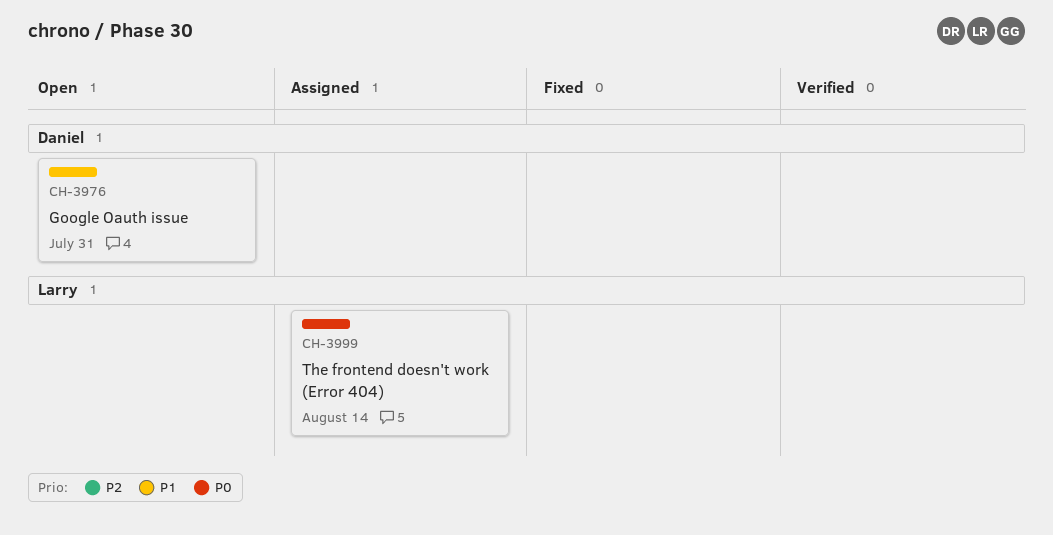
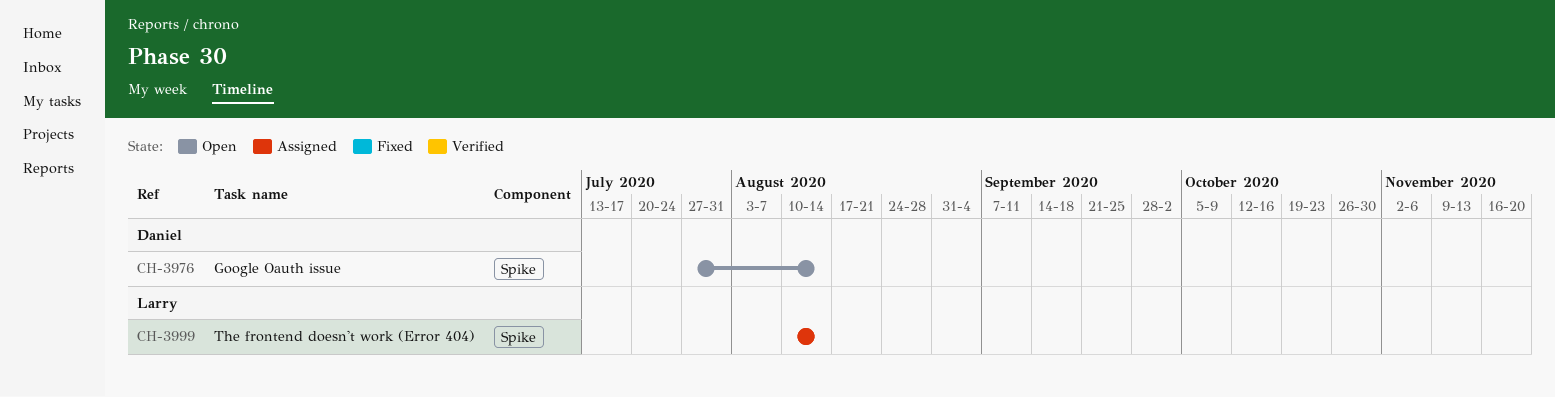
CH-3976, due: Jul 31 -> Aug 14

